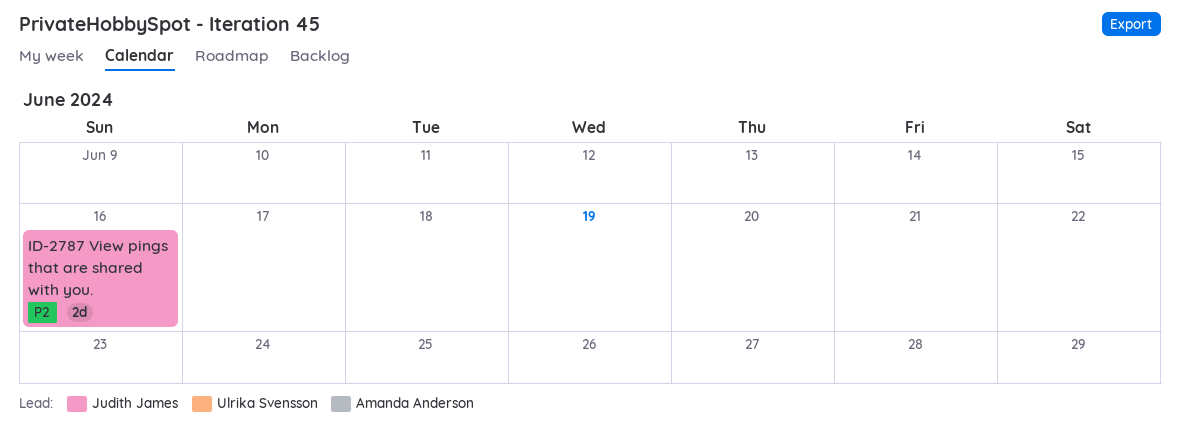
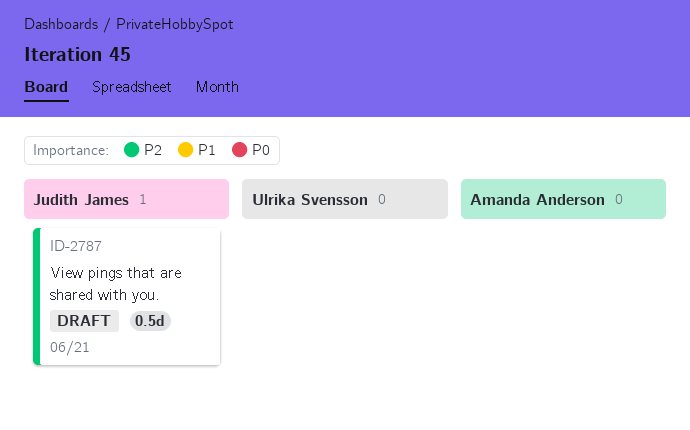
ID-2787, estimate: 2d -> 0.5d
ID-2787, due: Jun 16 -> Jun 21

